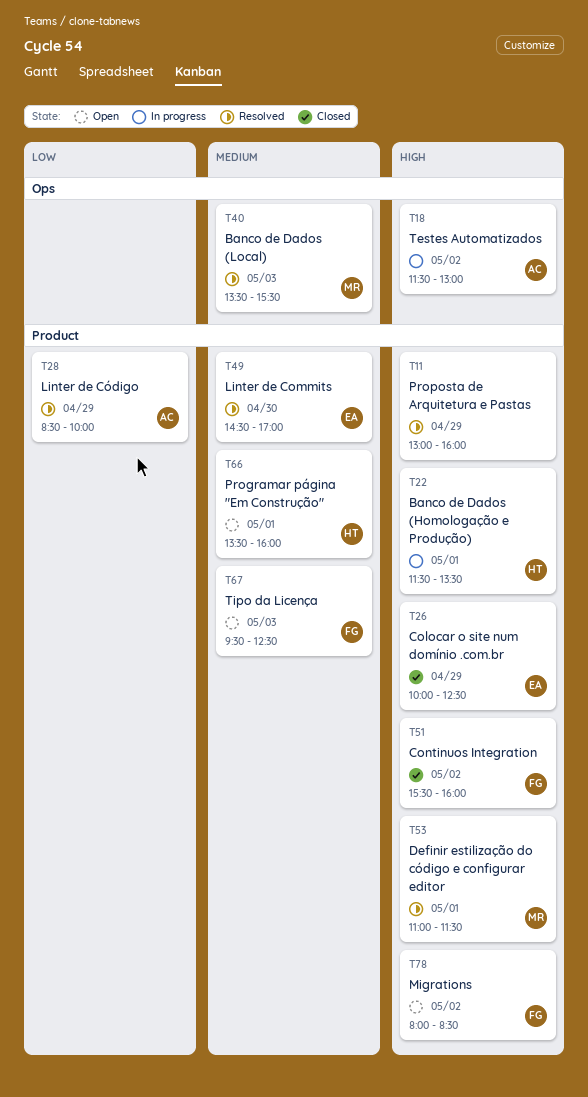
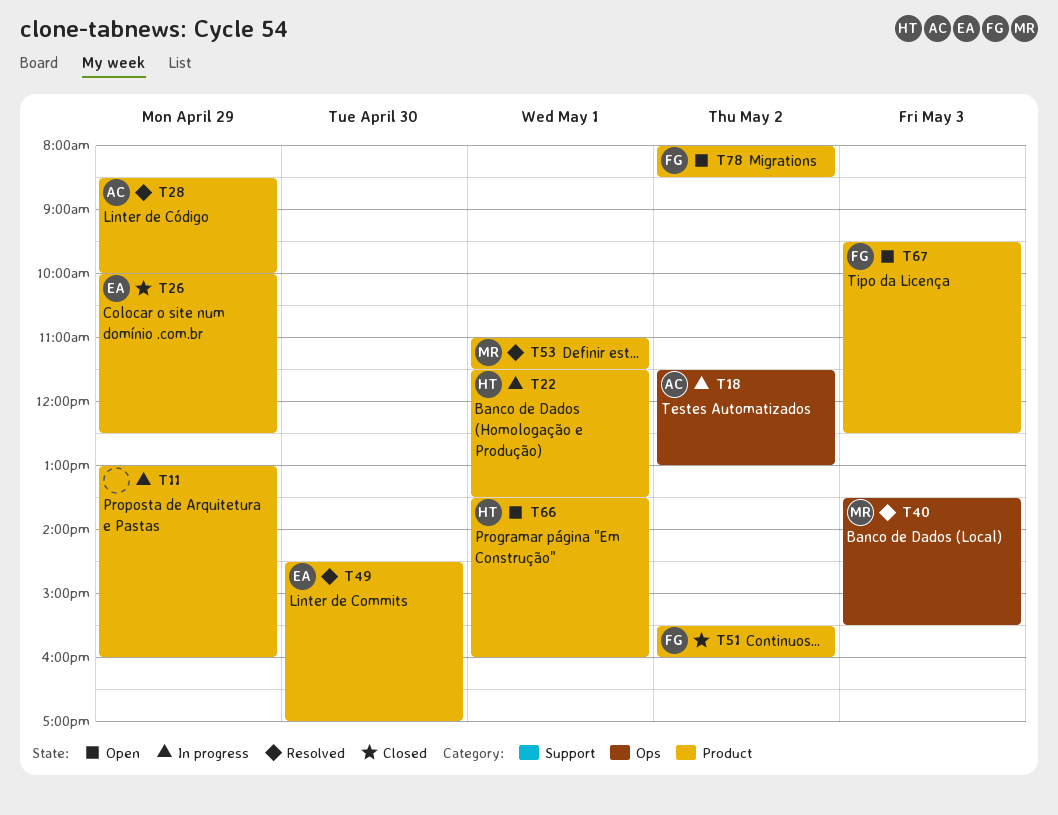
T11, status: Resolved -> In progress

